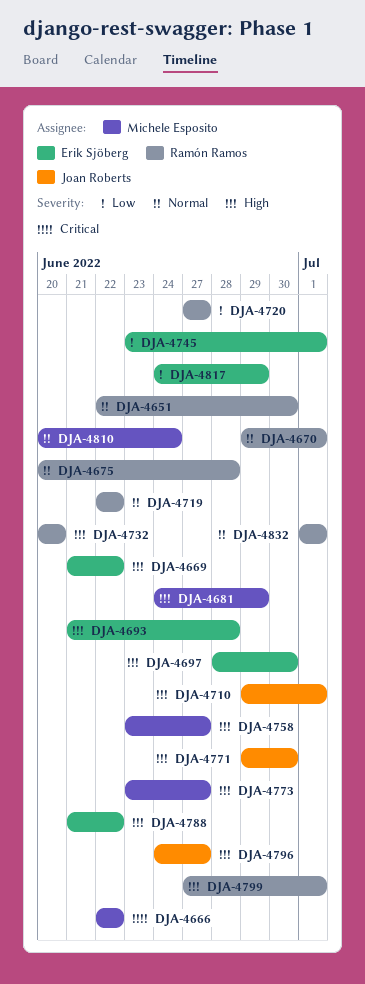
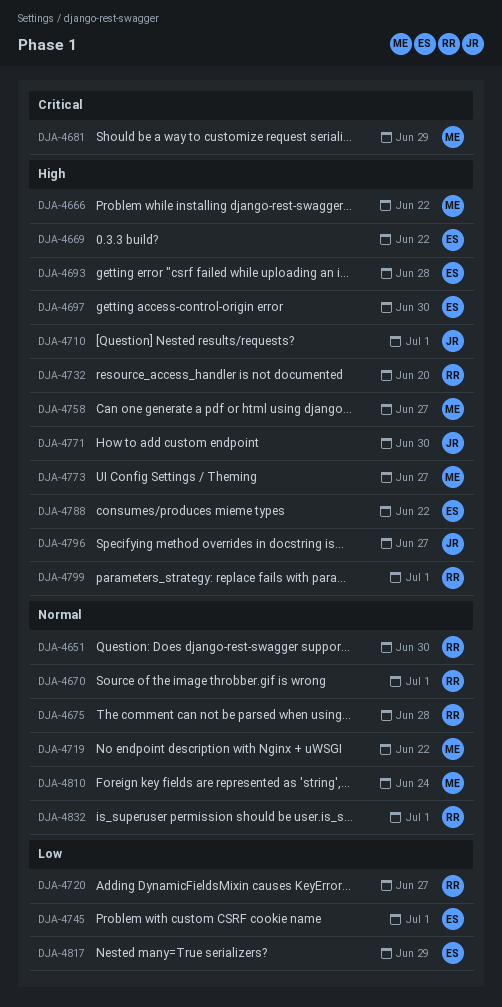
DJA-4666, priority: Critical -> High
DJA-4681, priority: High -> Critical
DJA-4719, owner: Ramón Ramos -> Michele Esposito

